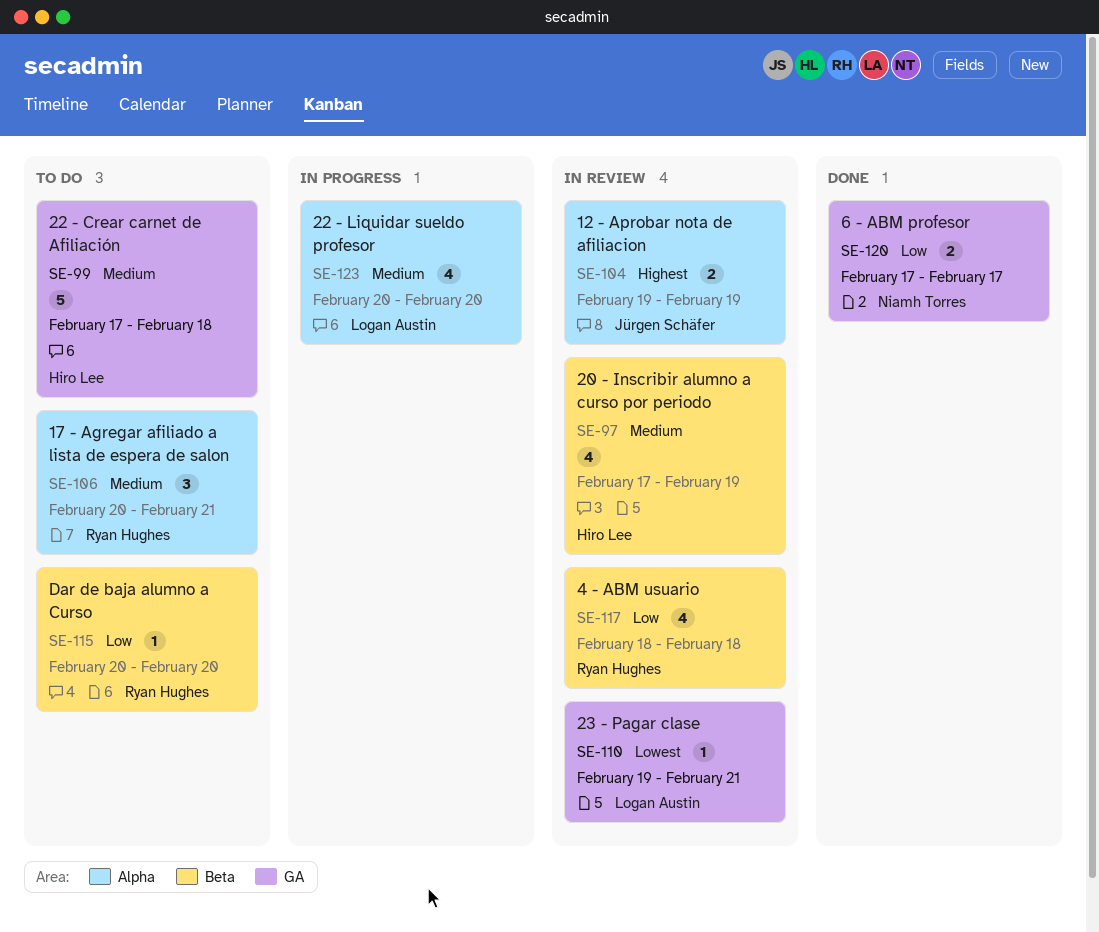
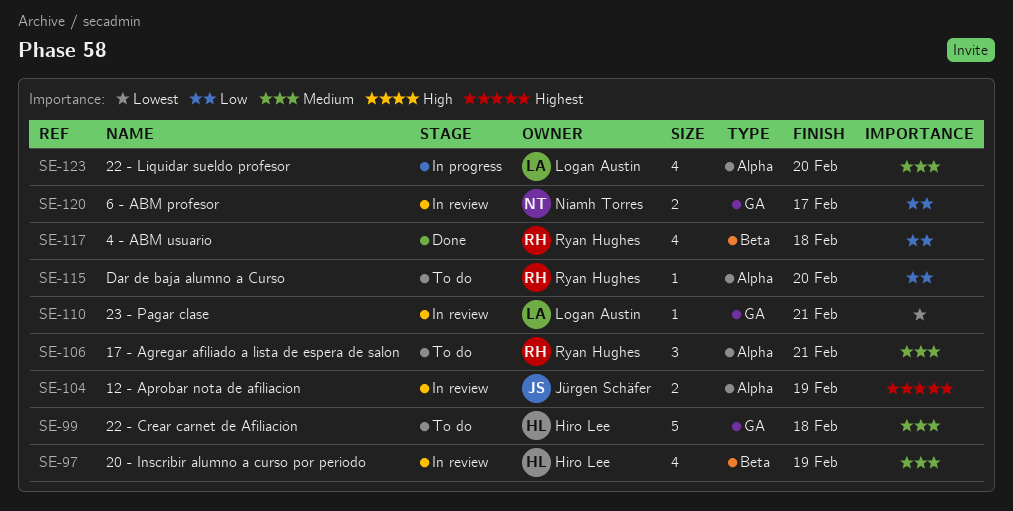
SE-115, label: Beta -> Alpha
SE-117, status: In review -> Done
SE-120, status: Done -> In review

